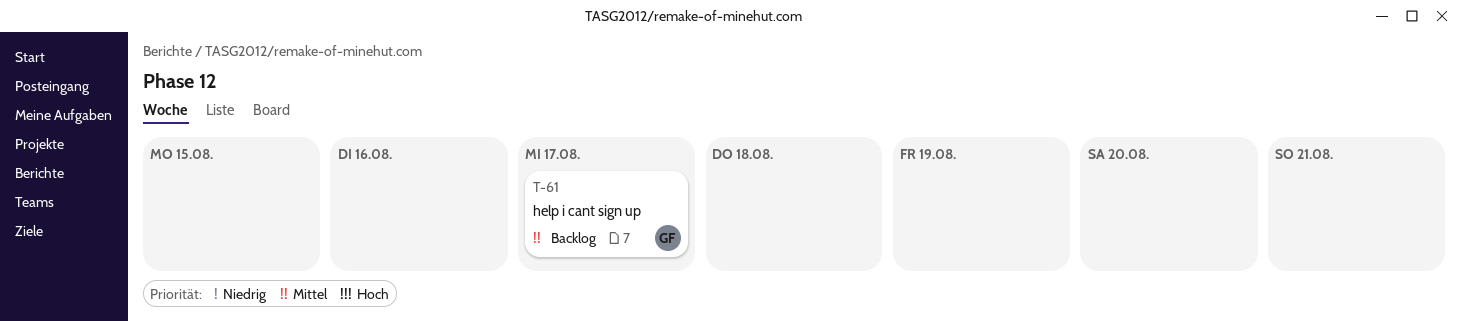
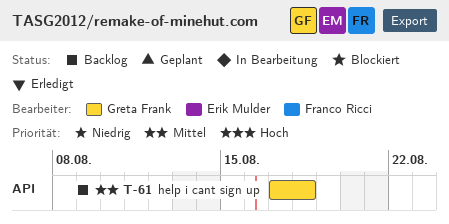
T-61, due: Aug 17 -> Aug 18

